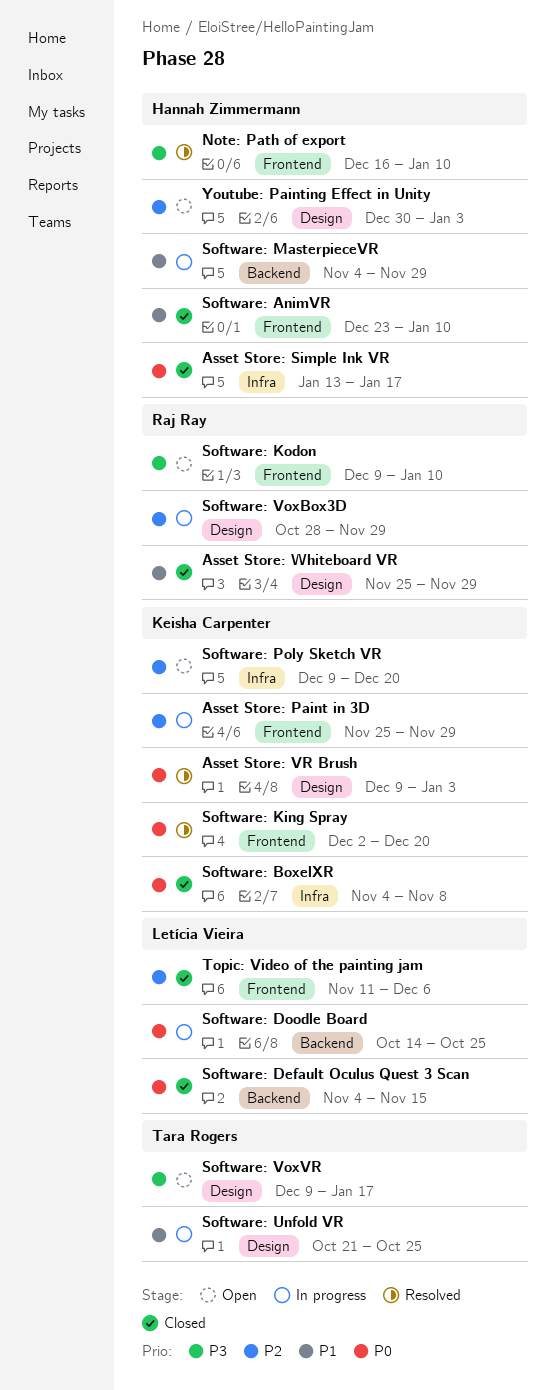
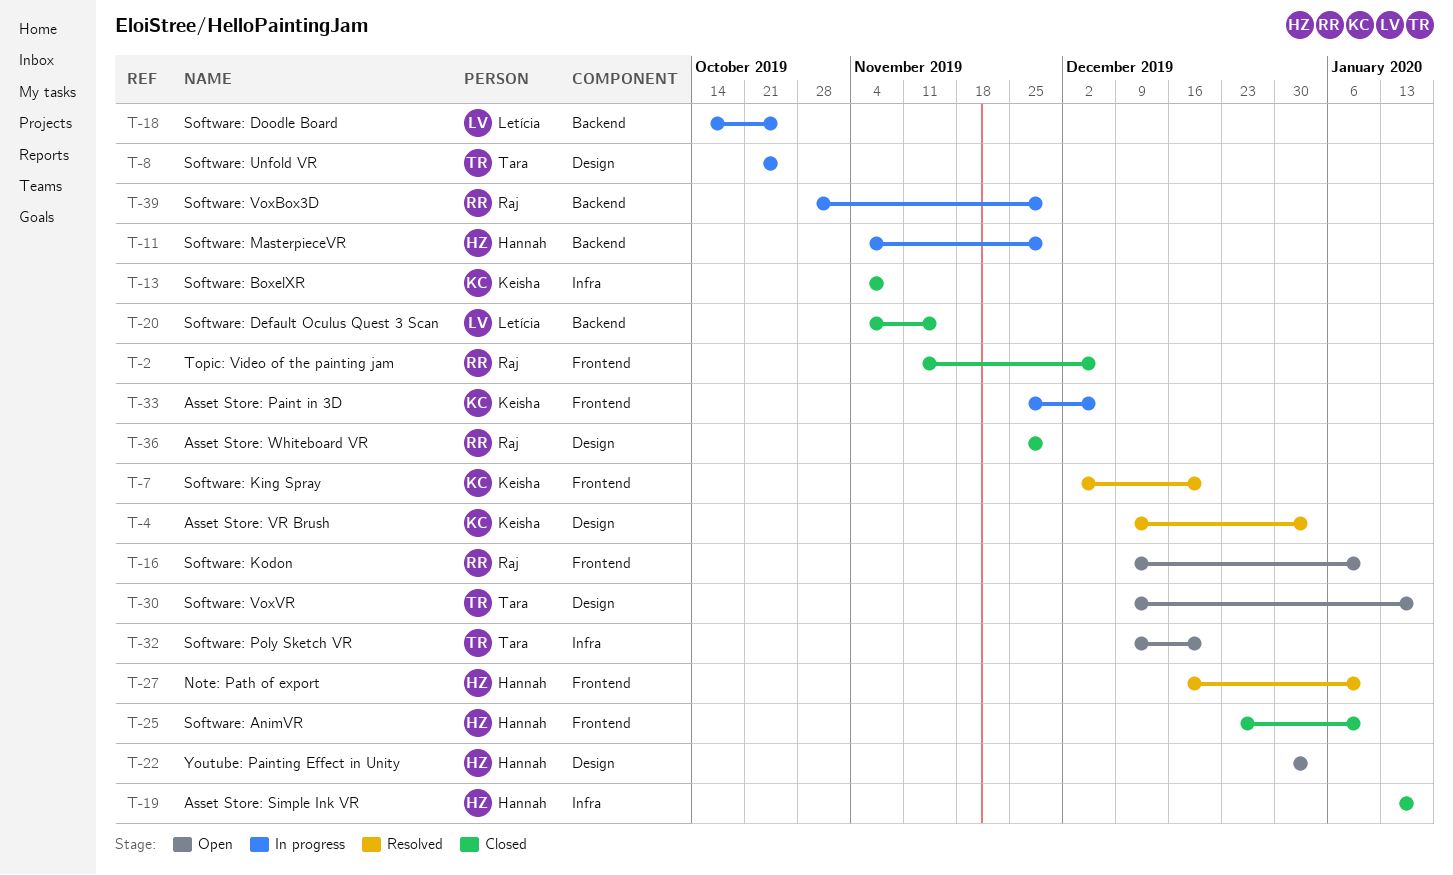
Asset Store: Paint in 3D, due: Nov 29 -> Dec 6
Software: Poly Sketch VR, owner: Keisha Carpenter -> Tara Rogers
Software: VoxBox3D, label: Design -> Backend
Topic: Video of the painting jam, owner: Letícia Vieira -> Raj Ray

